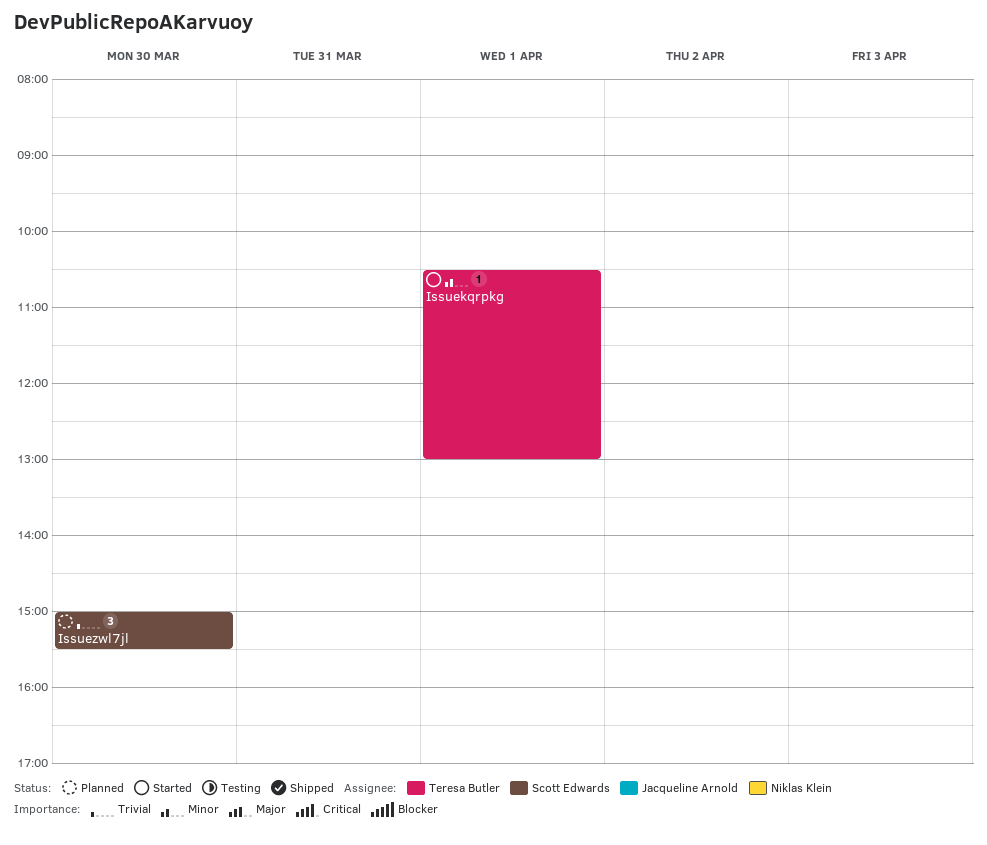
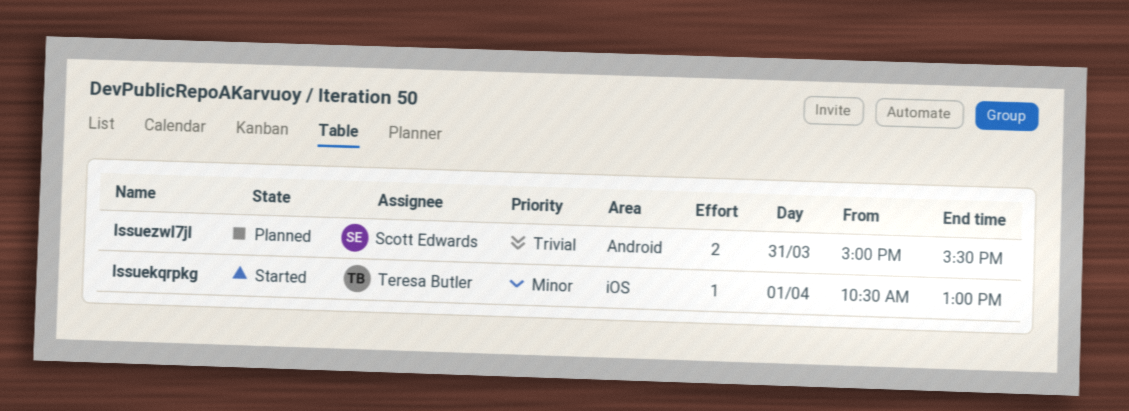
Issuezwl7jl, estimate: 3 -> 2
Issuezwl7jl, day: Mar 30 -> Mar 31

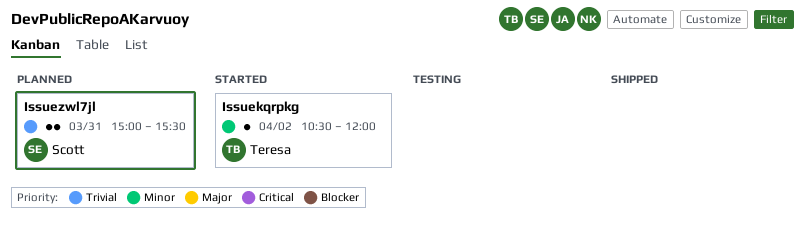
Issuekqrpkg, day: Apr 1 -> Apr 2
Issuekqrpkg, ends: 13:00 -> 12:00

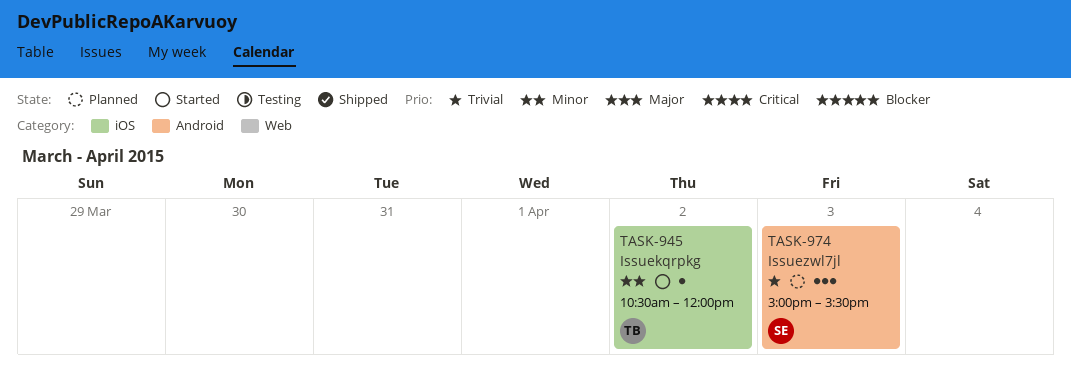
Issuezwl7jl, estimate: 2 -> 3
Issuezwl7jl, day: Mar 31 -> Apr 3

